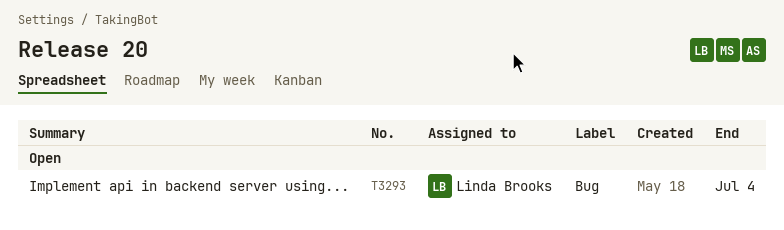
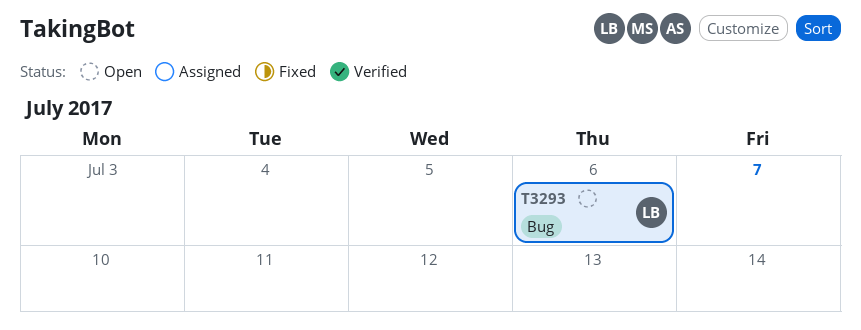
T3293, due: Jul 4 -> Jul 6

